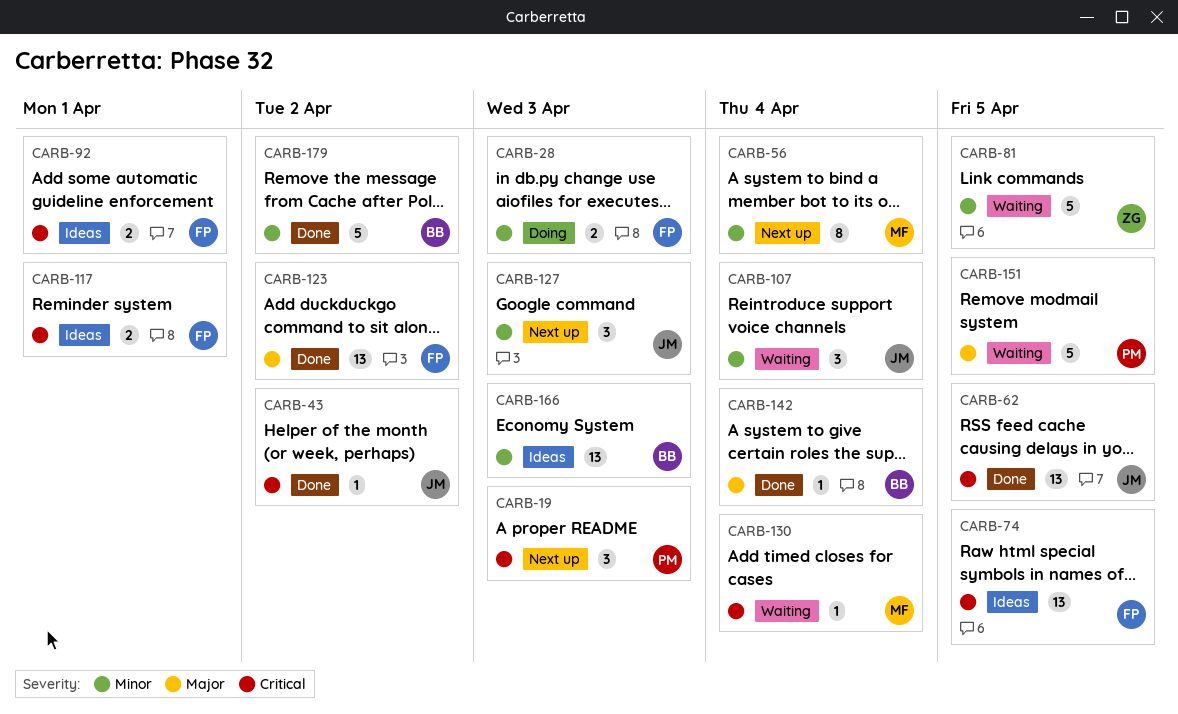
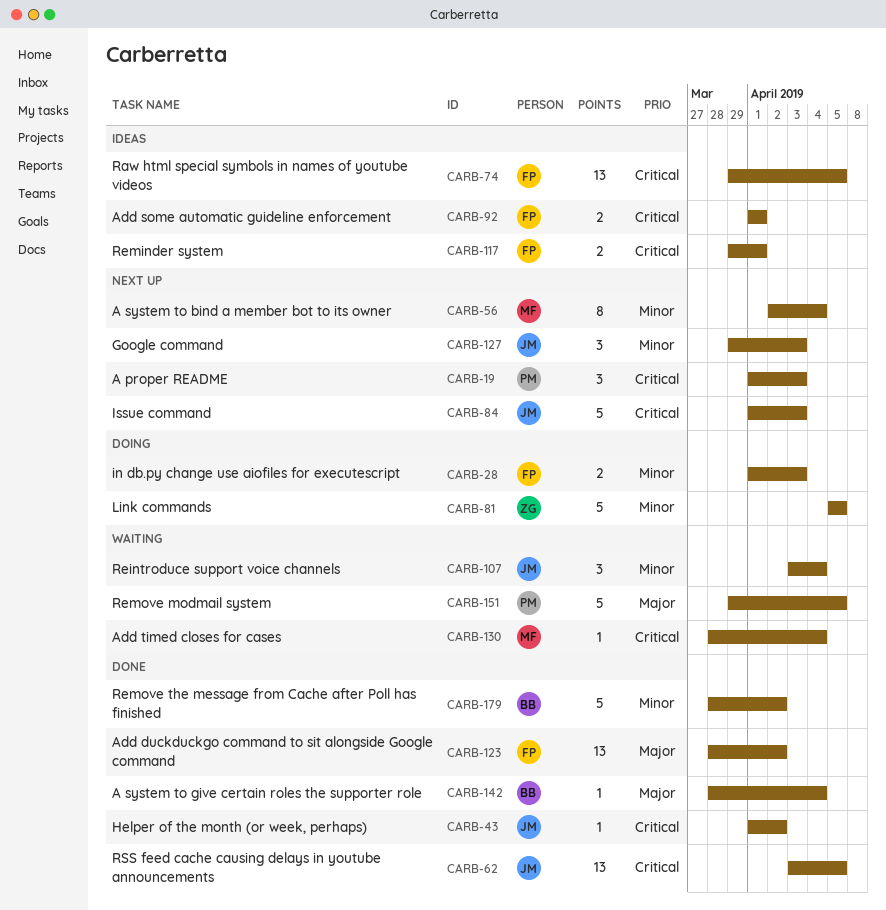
CARB-81, status: Waiting -> Doing
CARB-84: none -> present
CARB-166: present -> none

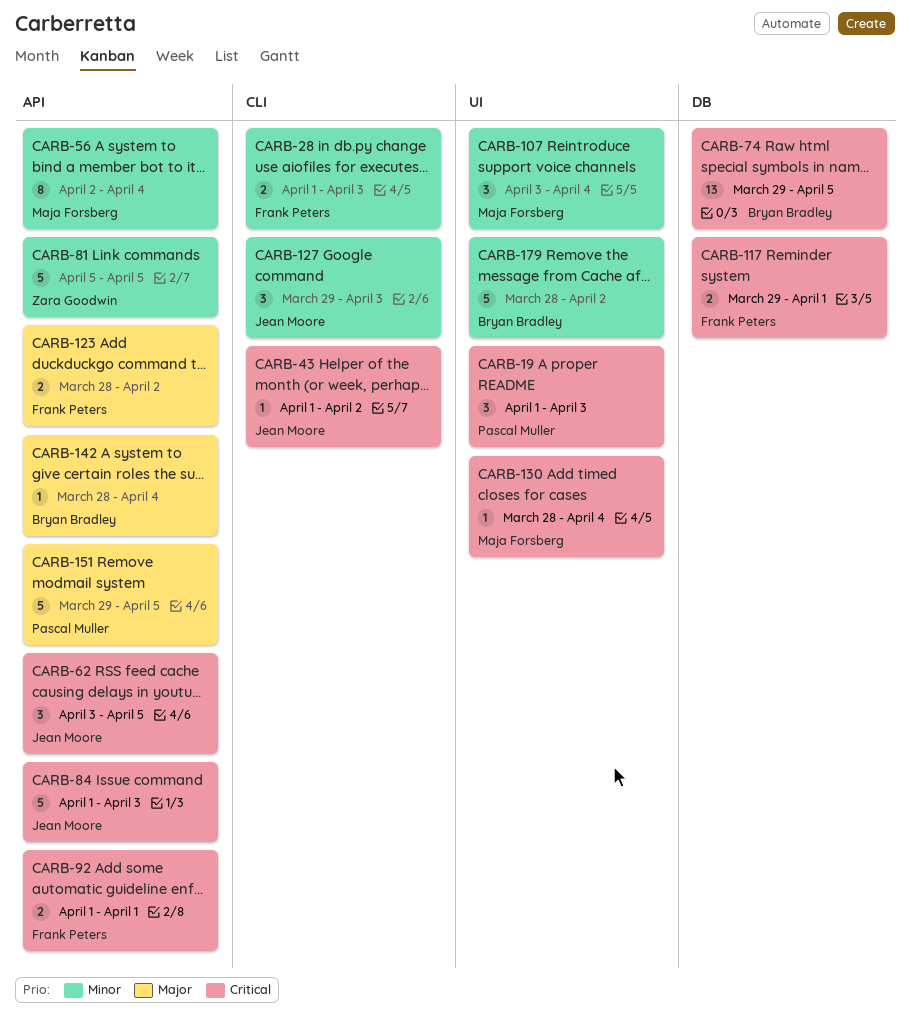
CARB-62, estimate: 13 -> 3
CARB-74, owner: Frank Peters -> Bryan Bradley
CARB-107, owner: Jean Moore -> Maja Forsberg
CARB-123, estimate: 13 -> 2

